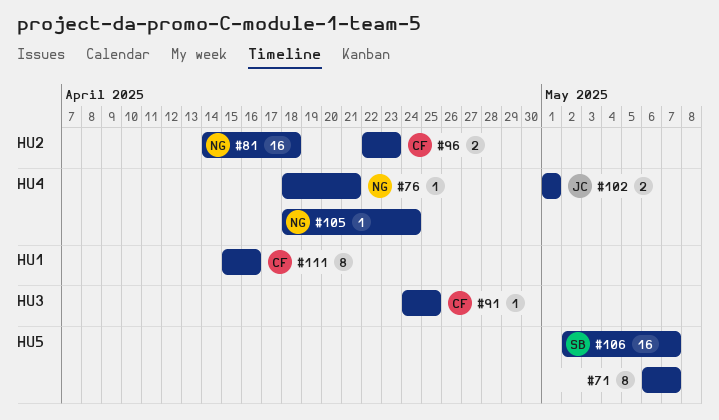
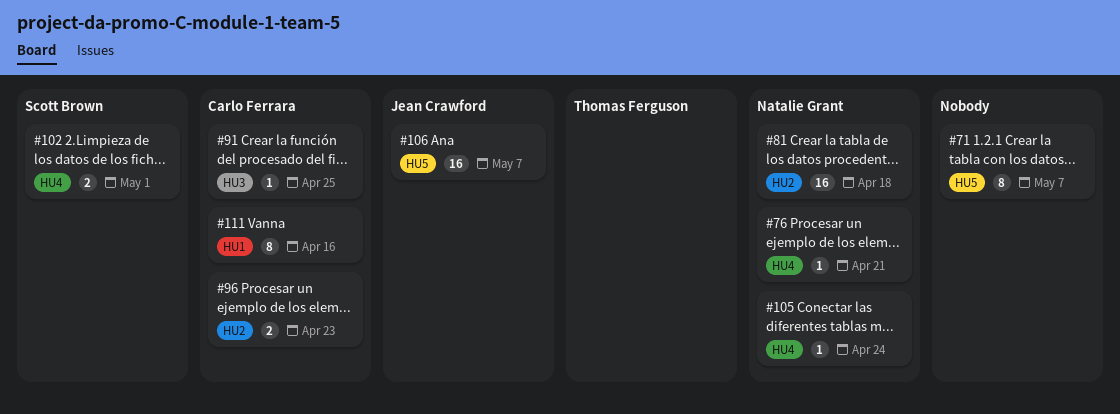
#102, owner: Jean Crawford -> Scott Brown
#106, owner: Scott Brown -> Jean Crawford

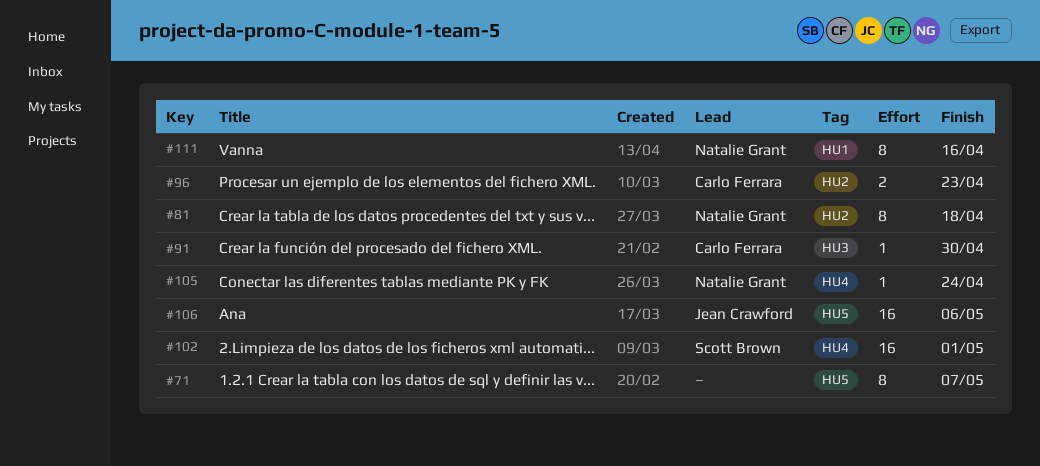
#76: present -> none
#81, estimate: 16 -> 8
#91, due: Apr 25 -> Apr 30
#102, estimate: 2 -> 16
#106, due: May 7 -> May 6
#111, owner: Carlo Ferrara -> Natalie Grant

